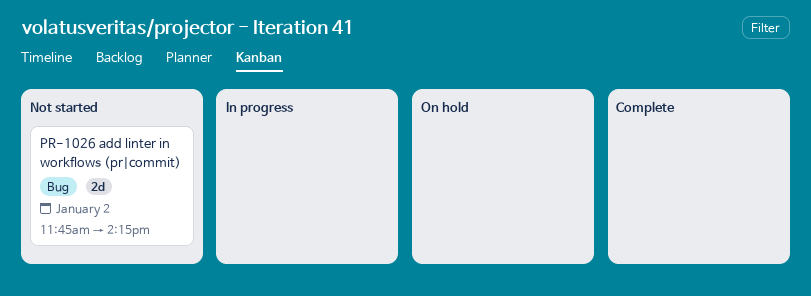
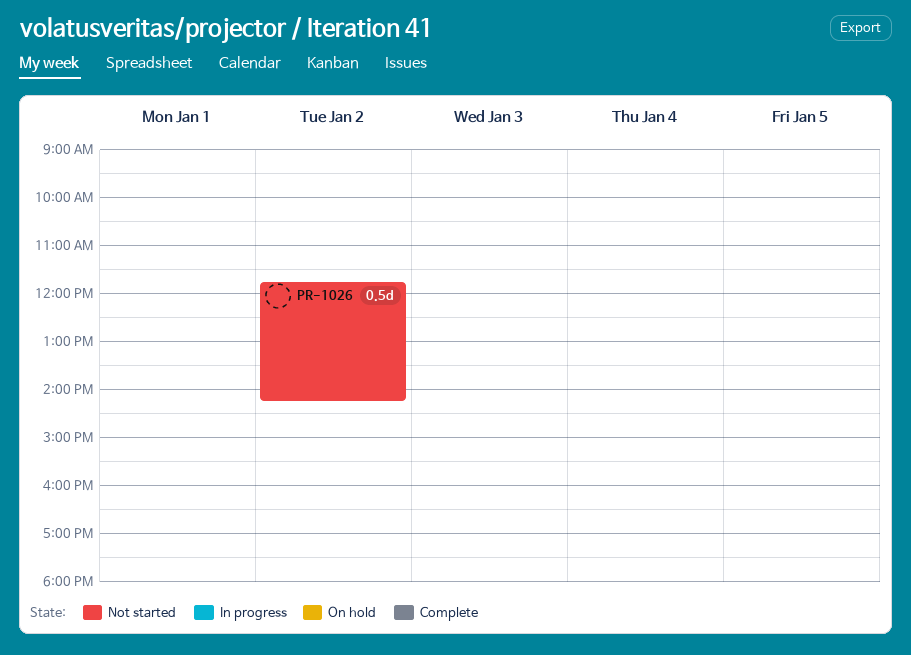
PR-1026, estimate: 2d -> 0.5d

